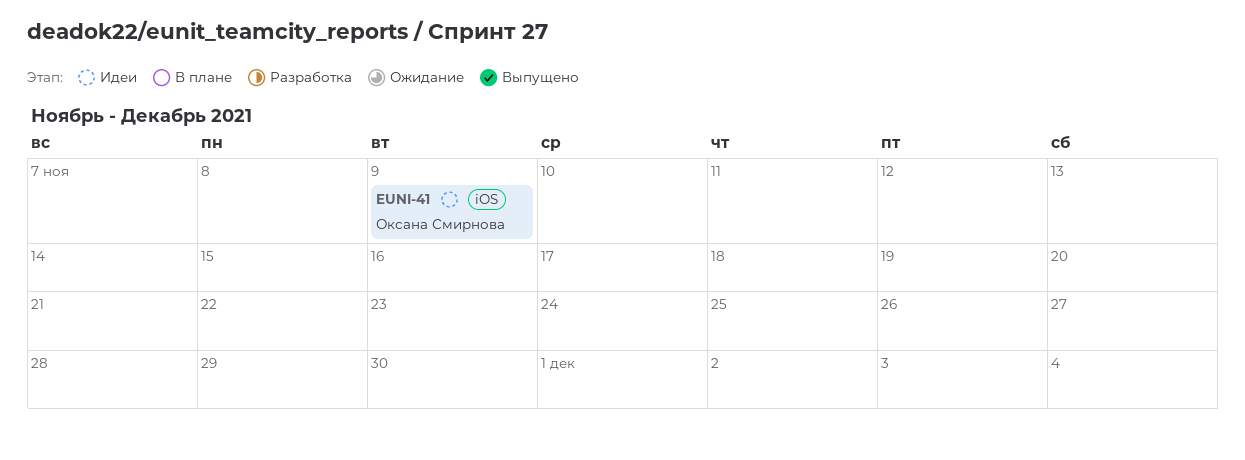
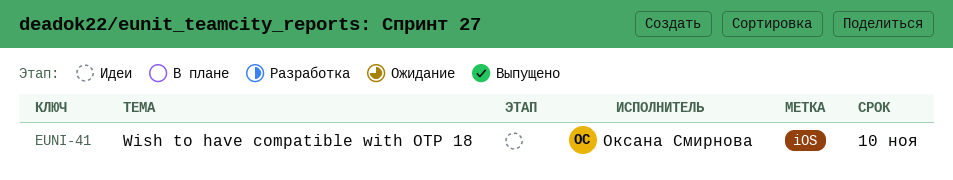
EUNI-41, due: Nov 9 -> Nov 10

